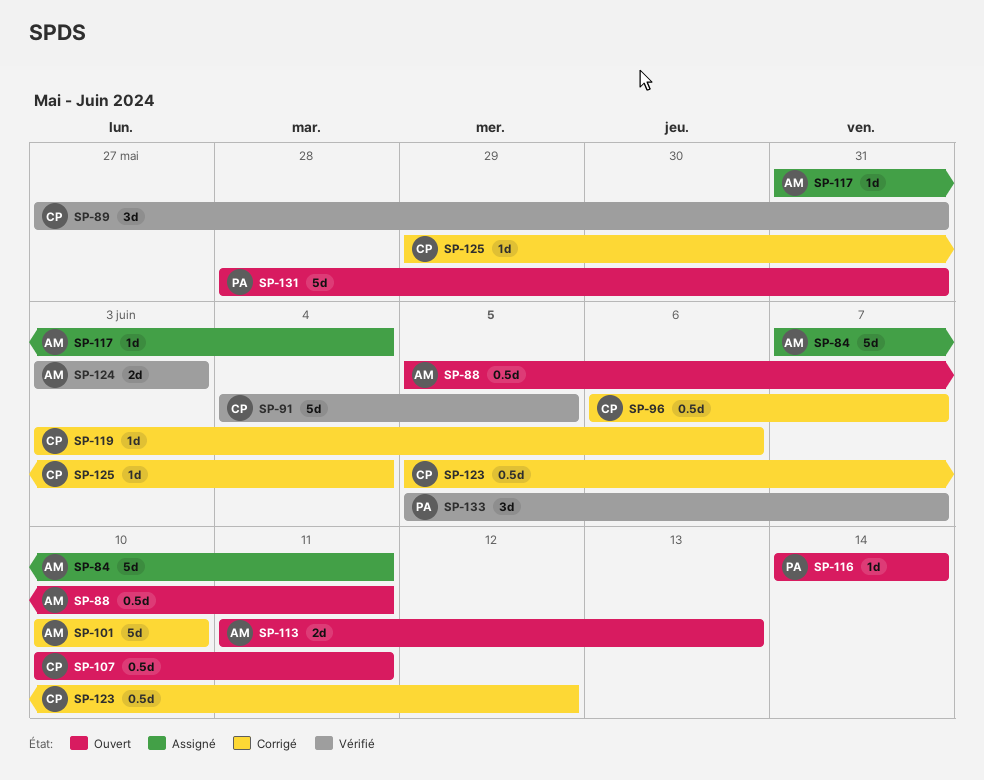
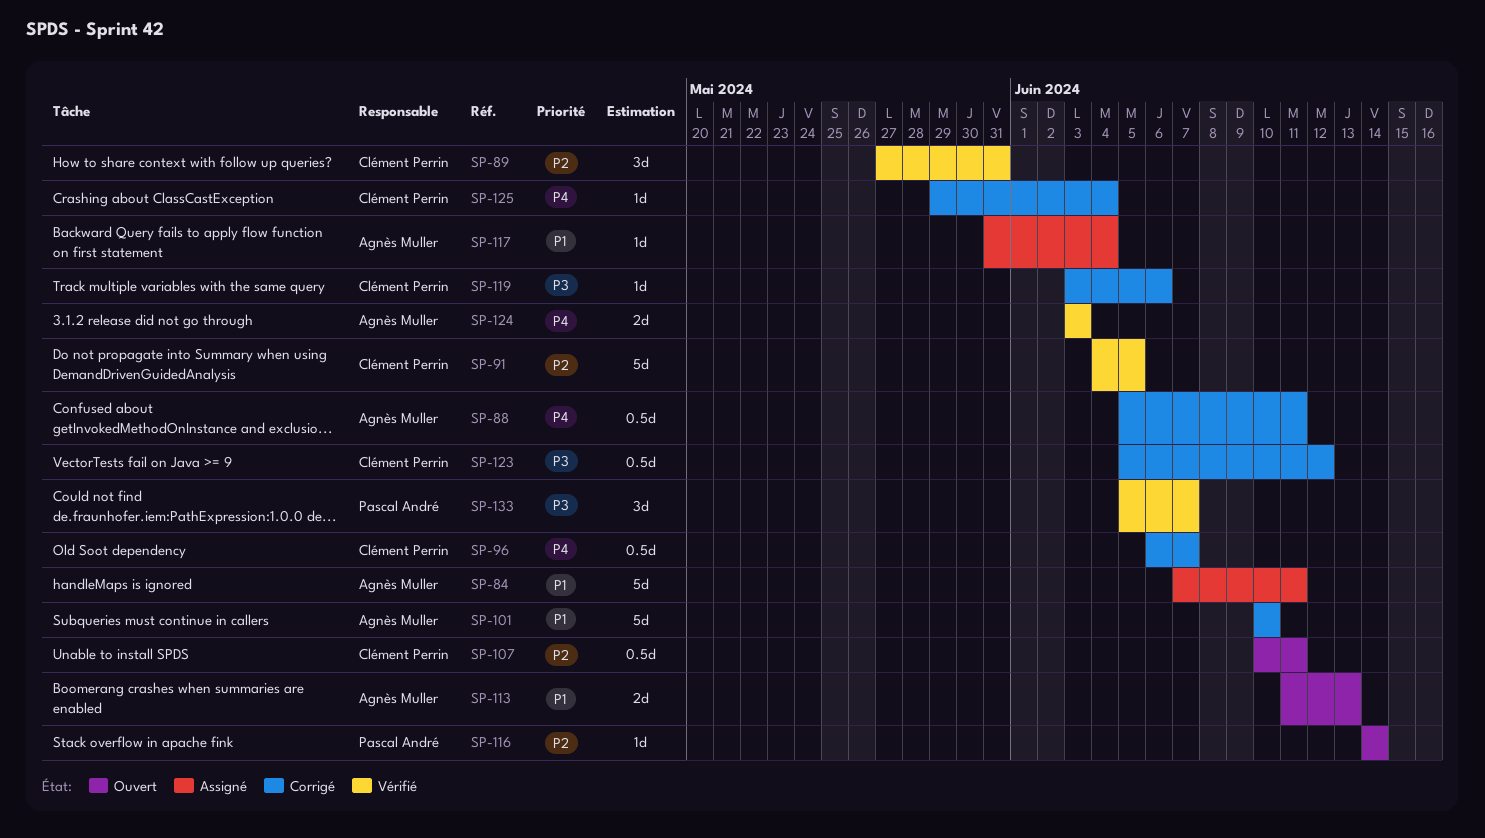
SP-88, status: Ouvert -> Corrigé
SP-131: present -> none

